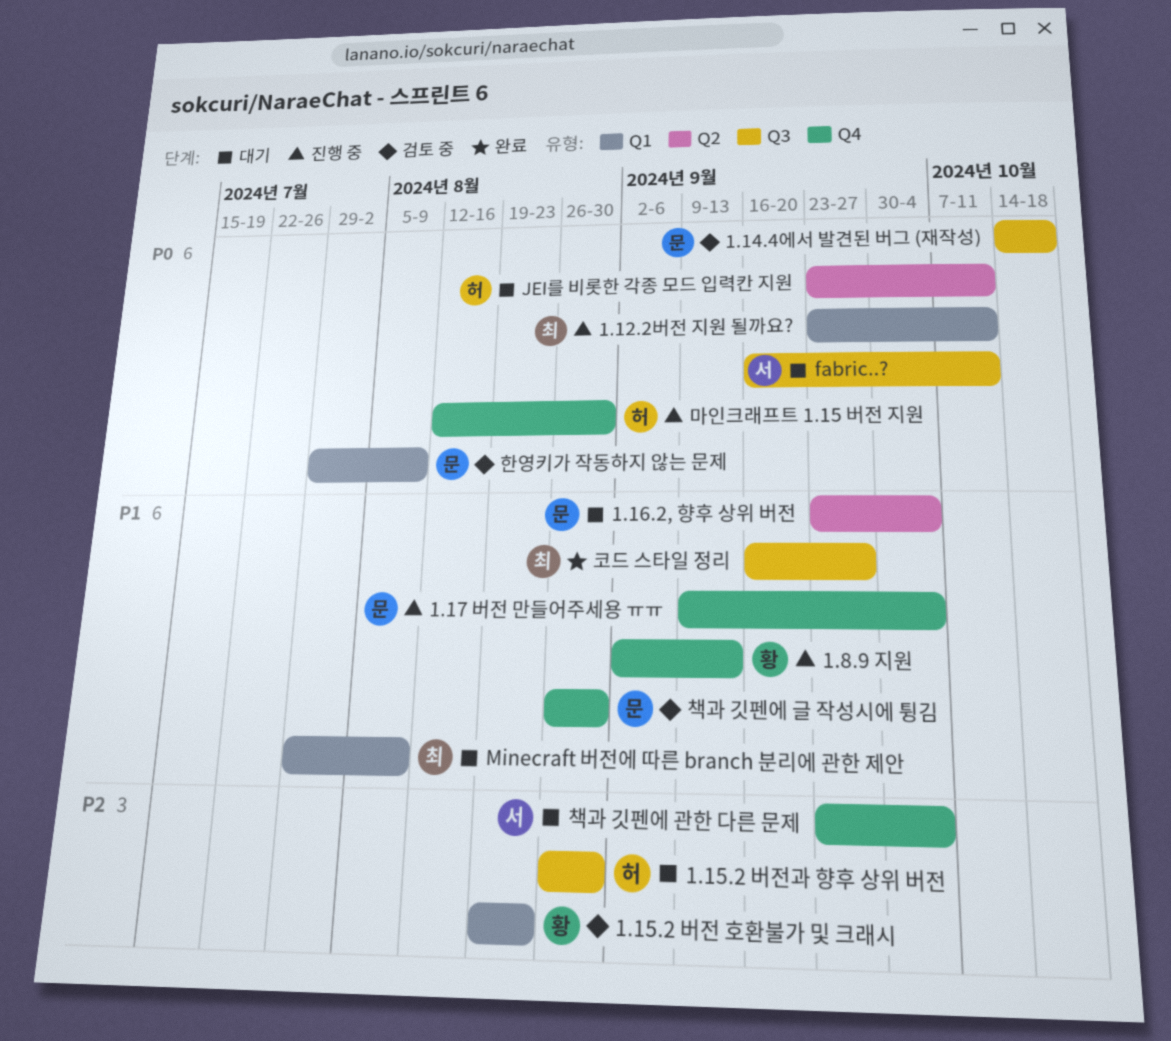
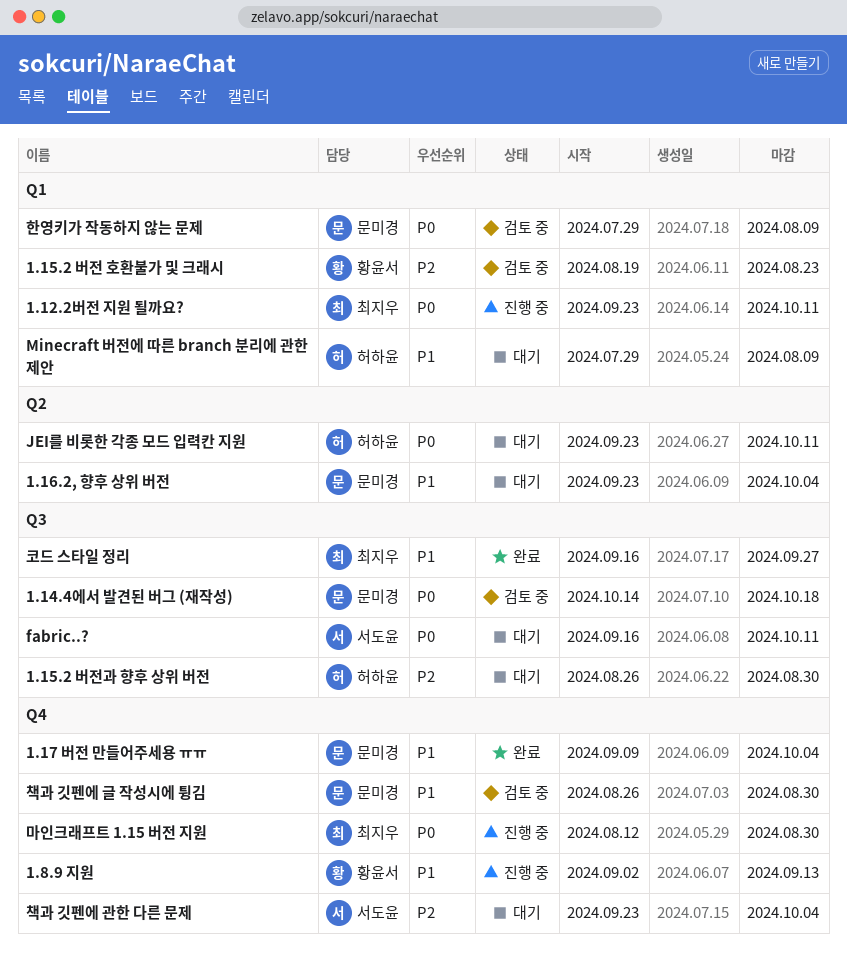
1.17 버전 만들어주세용 ㅠㅠ, status: 진행 중 -> 완료
Minecraft 버전에 따른 branch 분리에 관한 제안, owner: 최지우 -> 허하윤
마인크래프트 1.15 버전 지원, owner: 허하윤 -> 최지우

